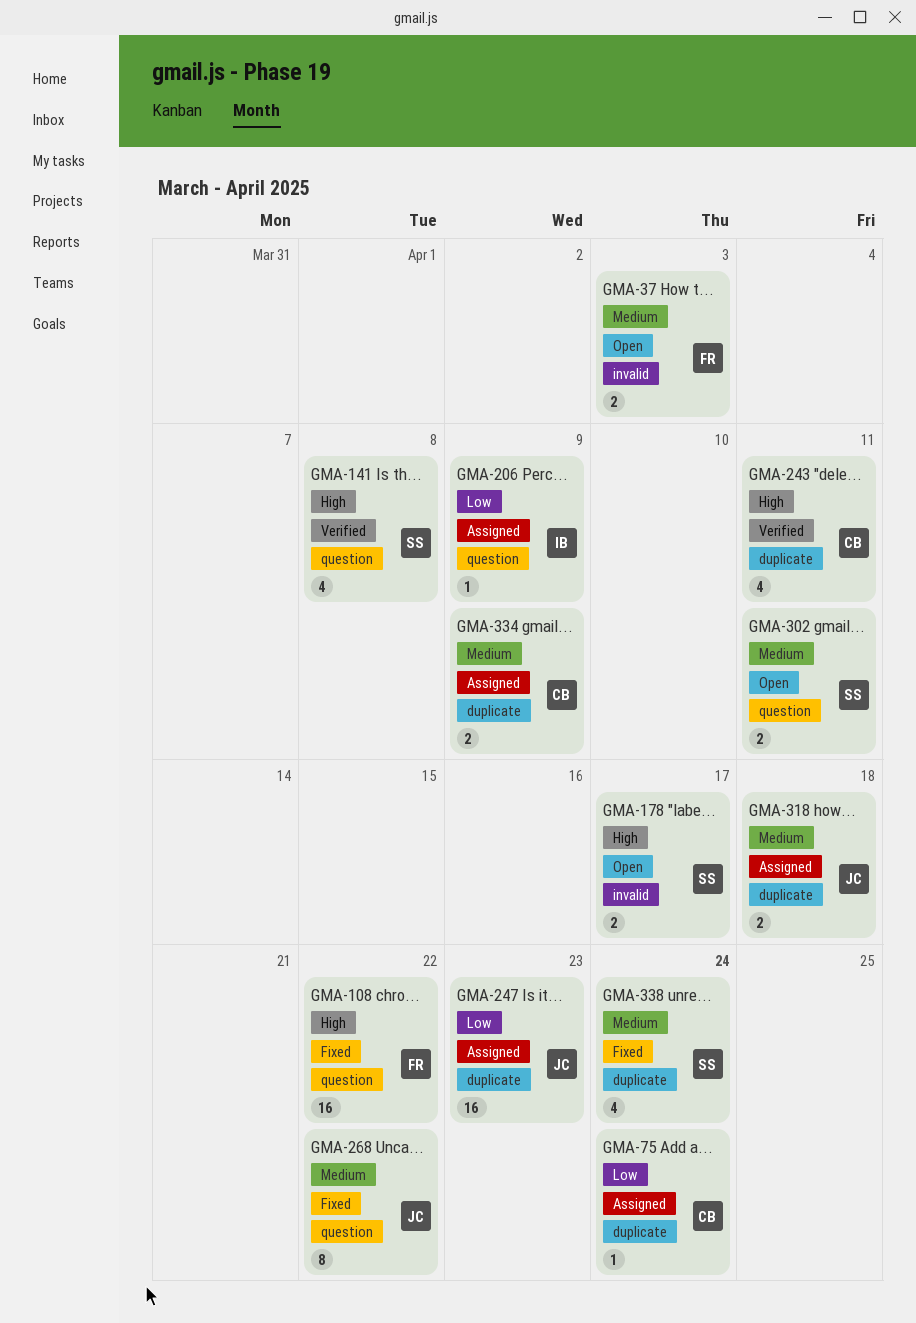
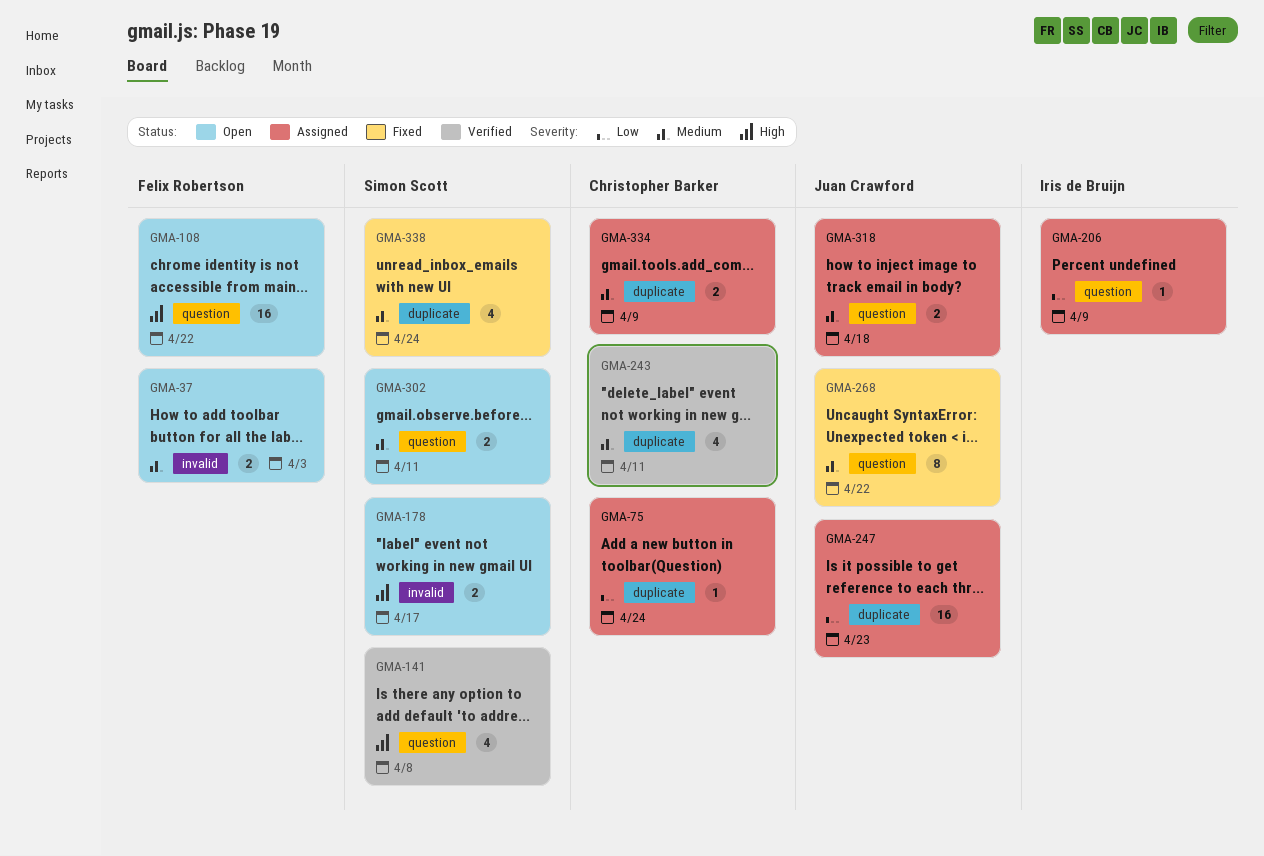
GMA-108, status: Fixed -> Open
GMA-243, priority: High -> Medium
GMA-318, label: duplicate -> question

